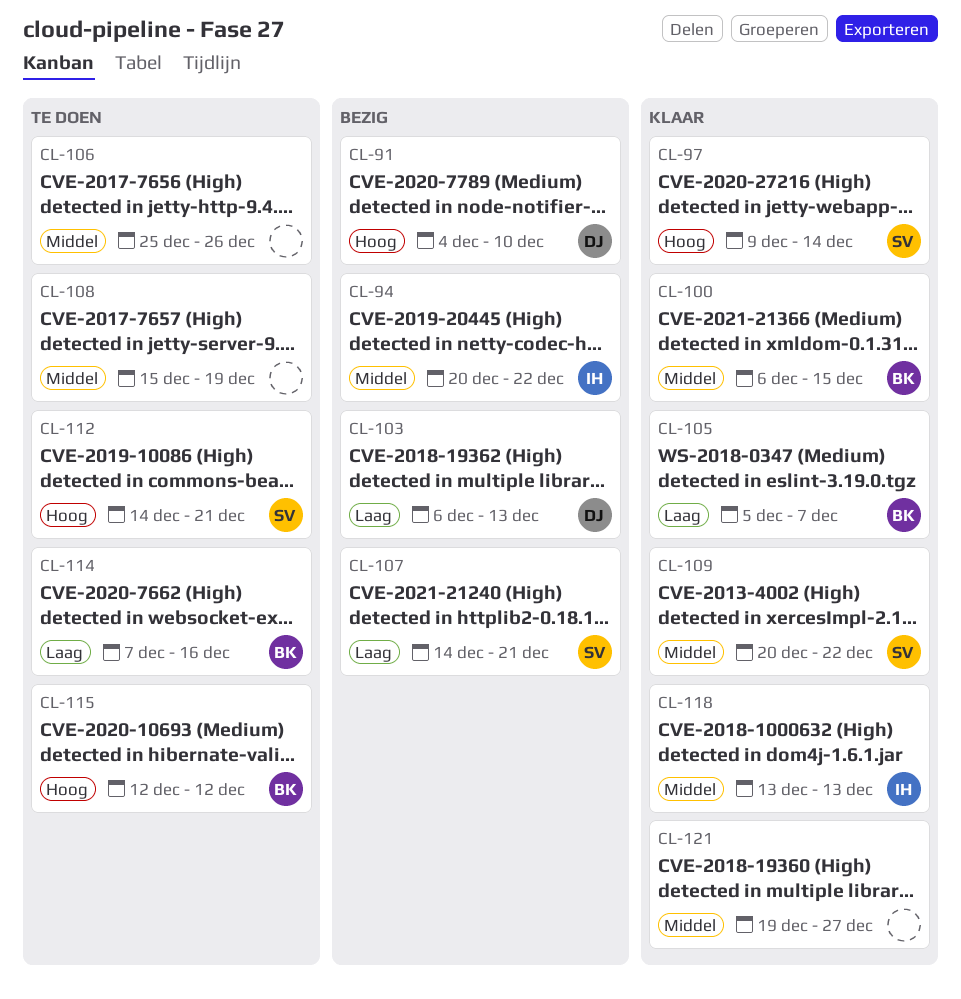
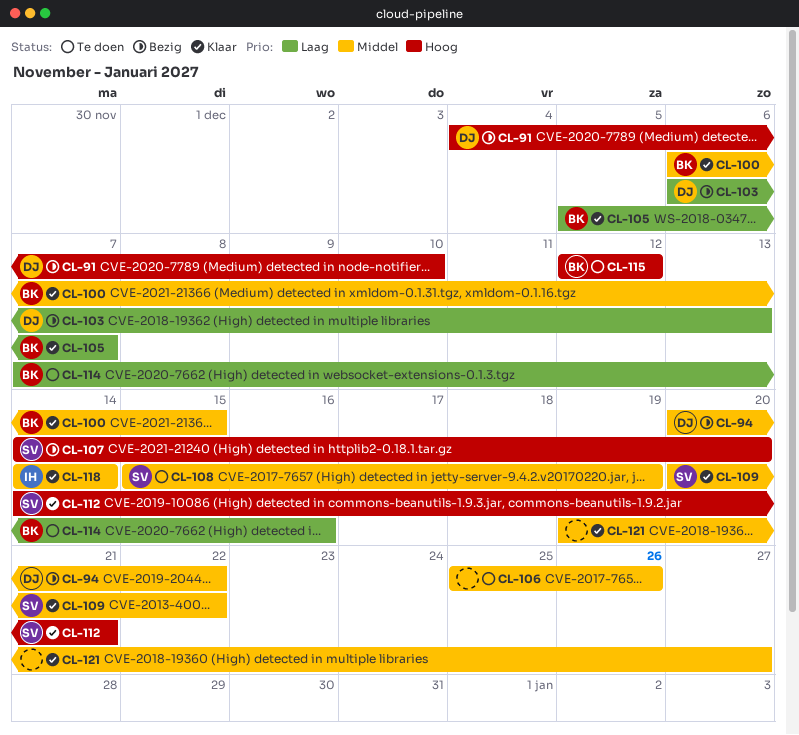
CL-94, owner: IH -> DJ
CL-97: present -> none
CL-107, priority: Laag -> Hoog
CL-107, due: Dec 21 -> Dec 20
CL-108, owner: none -> SV
CL-112, status: Te doen -> Klaar
CL-118, start: Dec 13 -> Dec 14
CL-118, due: Dec 13 -> Dec 14

